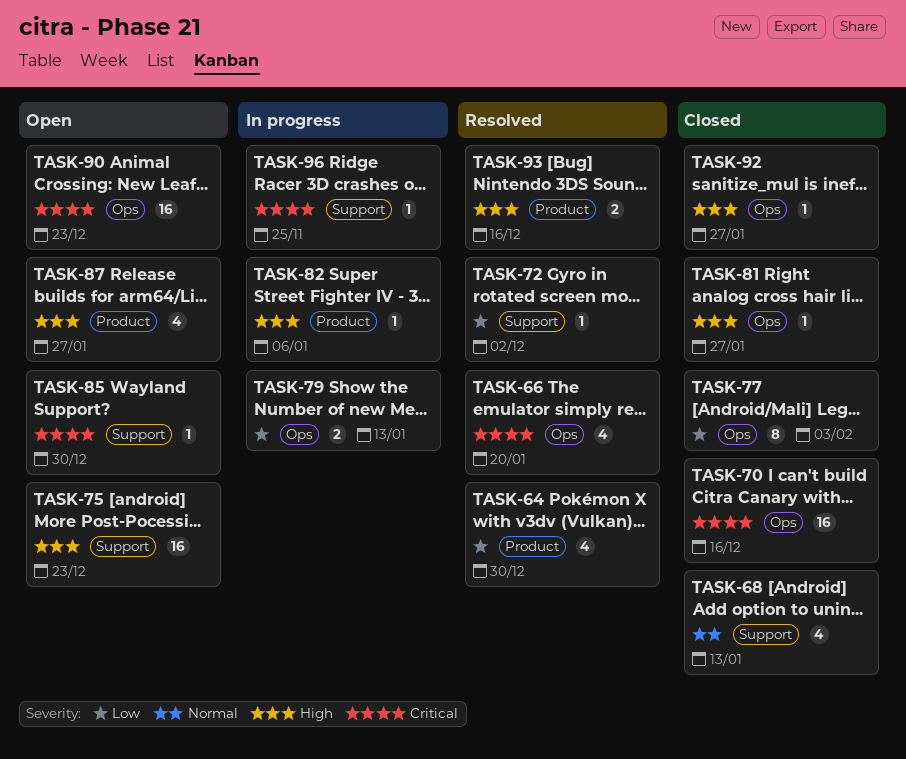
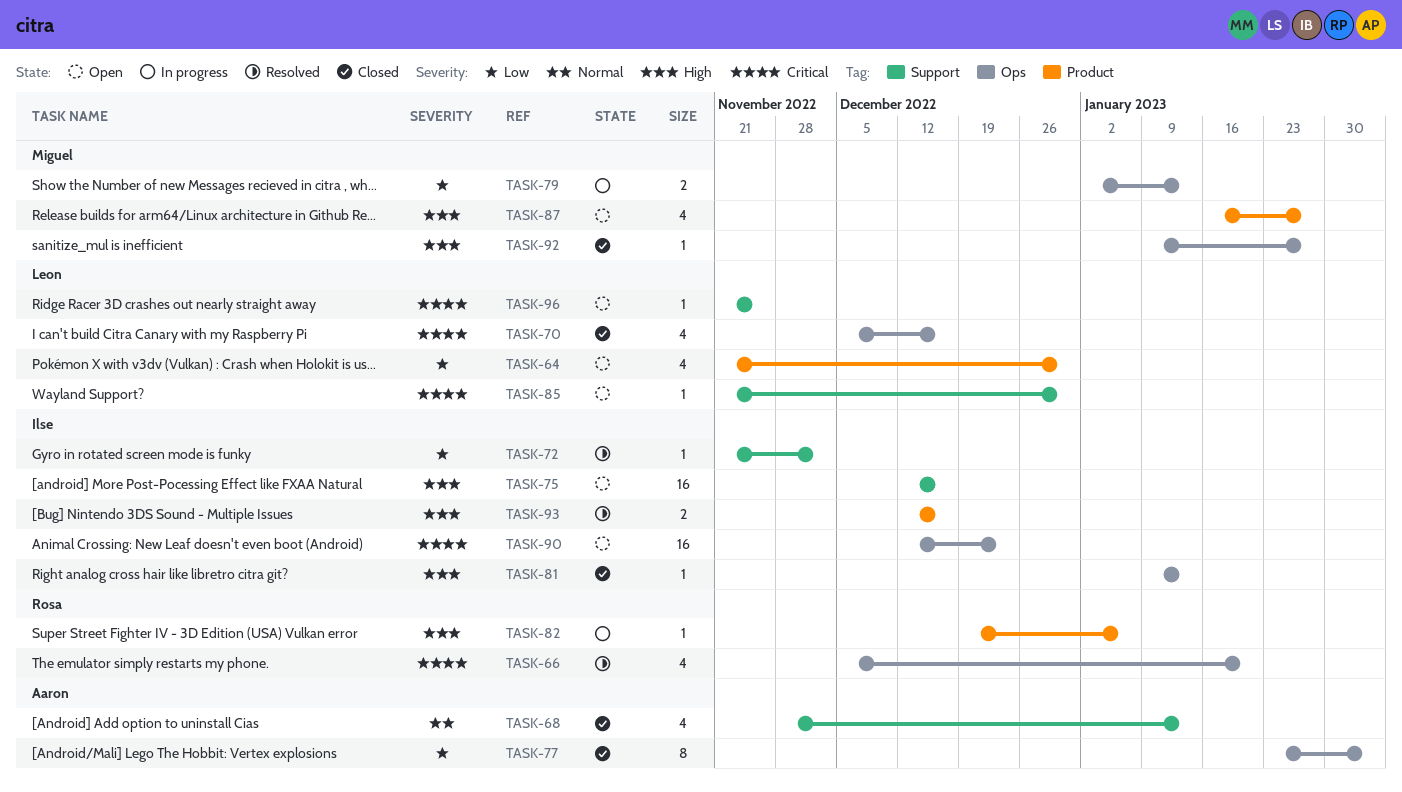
TASK-64, status: Resolved -> Open
TASK-70, estimate: 16 -> 4
TASK-75, due: Dec 23 -> Dec 16
TASK-81, due: Jan 27 -> Jan 13
TASK-96, status: In progress -> Open

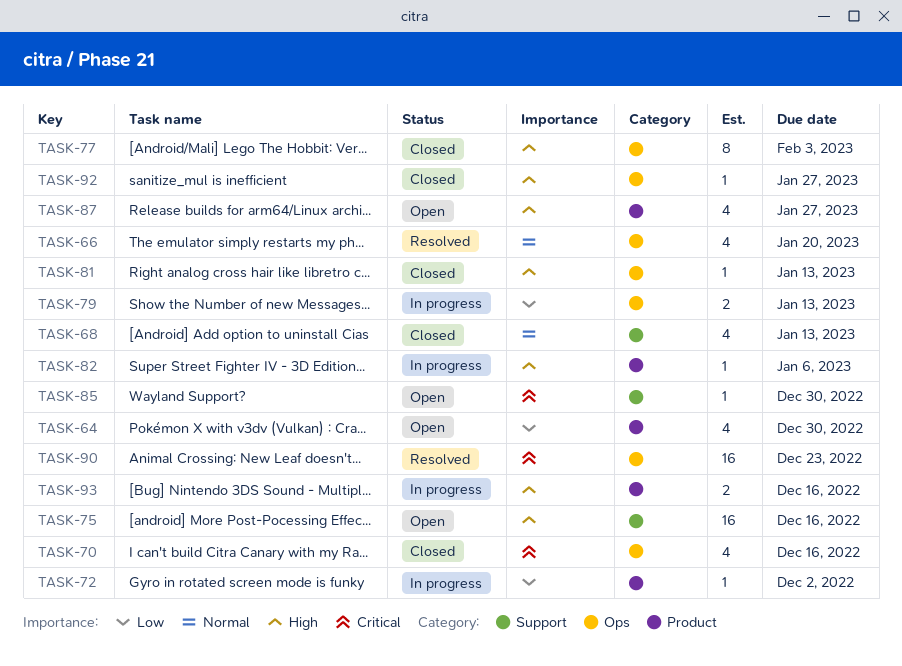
TASK-66, priority: Critical -> Normal
TASK-72, status: Resolved -> In progress
TASK-72, label: Support -> Product
TASK-77, priority: Low -> High
TASK-90, status: Open -> Resolved
TASK-93, status: Resolved -> In progress
TASK-96: present -> none

